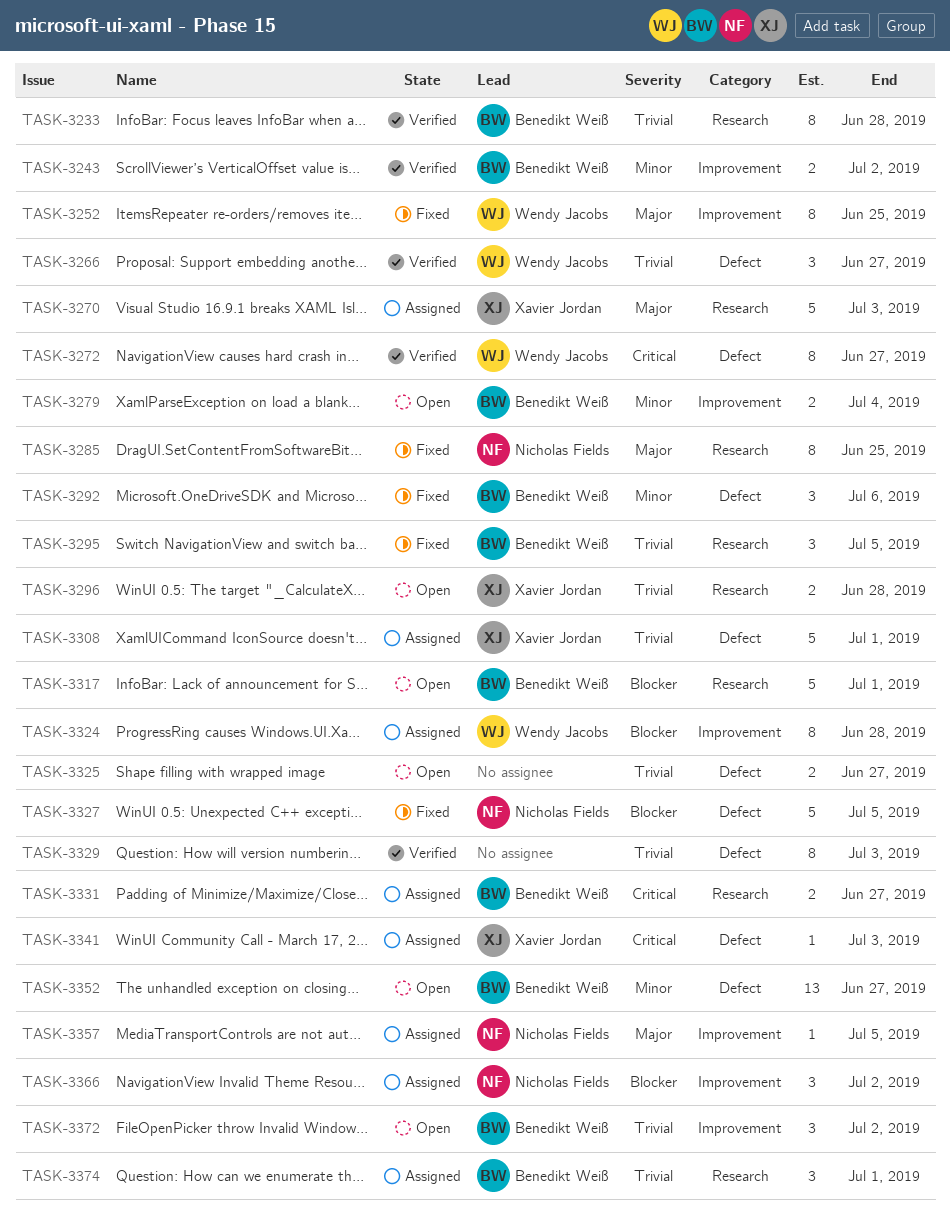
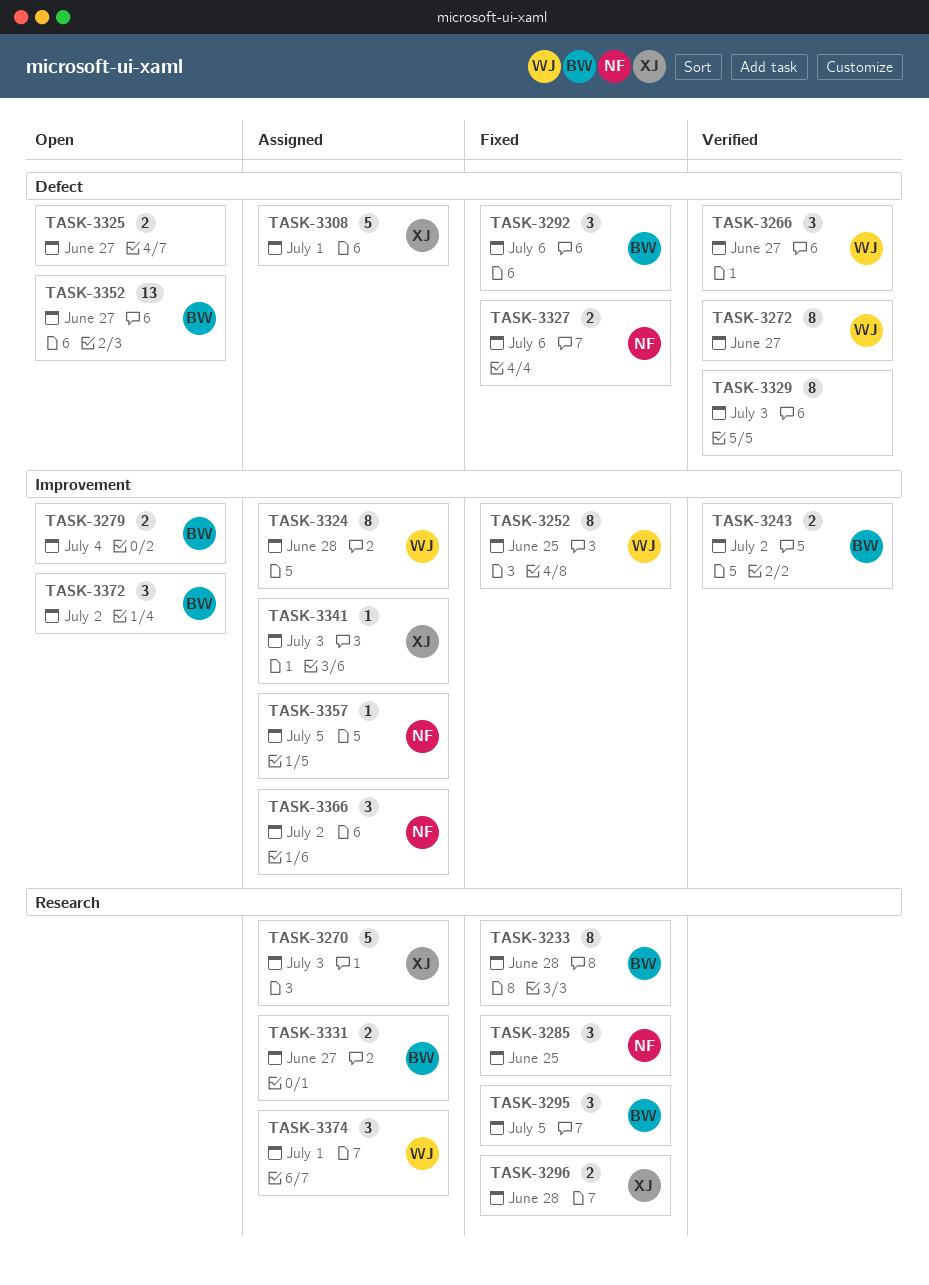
TASK-3233, status: Verified -> Fixed
TASK-3285, estimate: 8 -> 3
TASK-3296, status: Open -> Fixed
TASK-3317: present -> none
TASK-3327, estimate: 5 -> 2
TASK-3327, due: Jul 5 -> Jul 6
TASK-3341, label: Defect -> Improvement
TASK-3374, owner: Benedikt Weiß -> Wendy Jacobs

